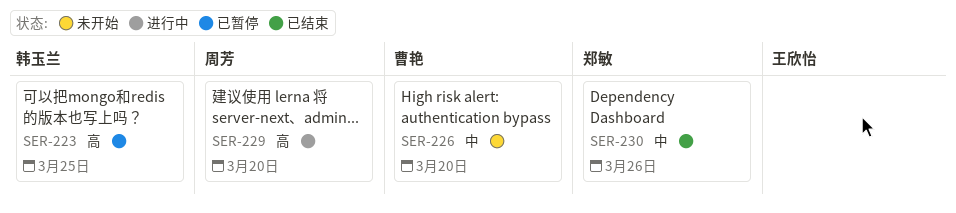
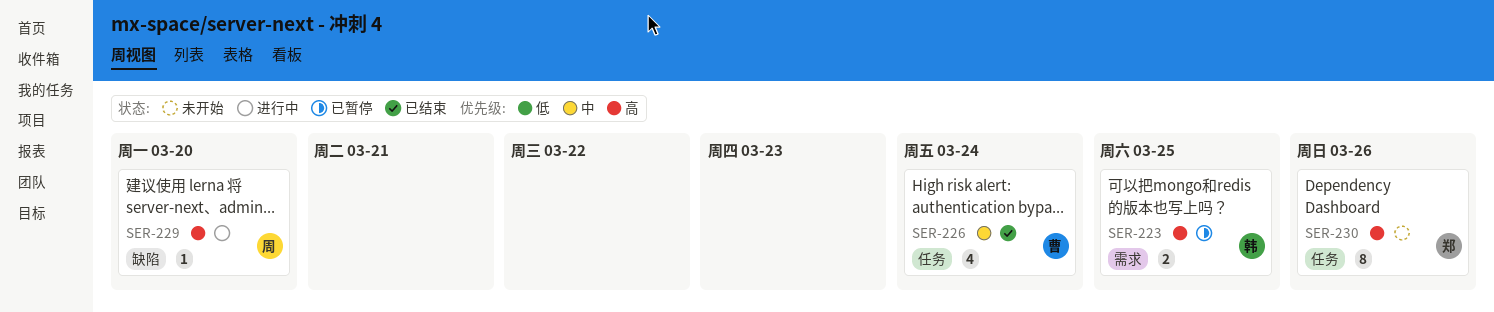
SER-226, status: 未开始 -> 已结束
SER-226, due: Mar 20 -> Mar 24
SER-230, status: 已结束 -> 未开始
SER-230, priority: 中 -> 高

